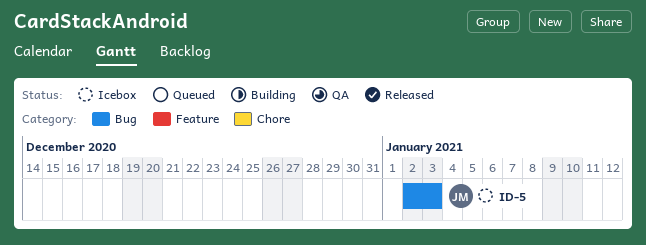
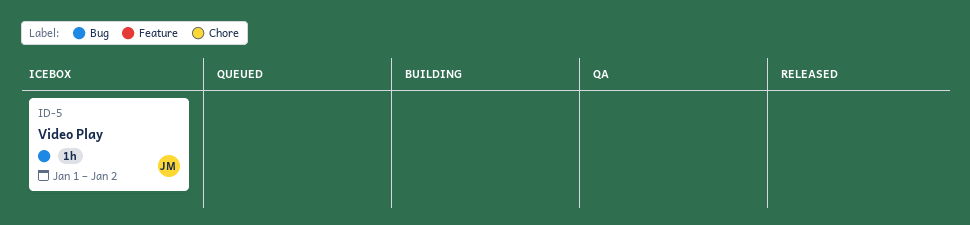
ID-5, start: Jan 2 -> Jan 1
ID-5, due: Jan 3 -> Jan 2

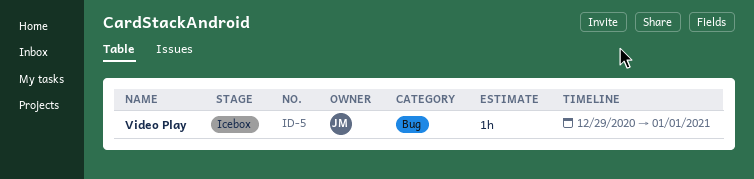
ID-5, start: Jan 1 -> Dec 29
ID-5, due: Jan 2 -> Jan 1

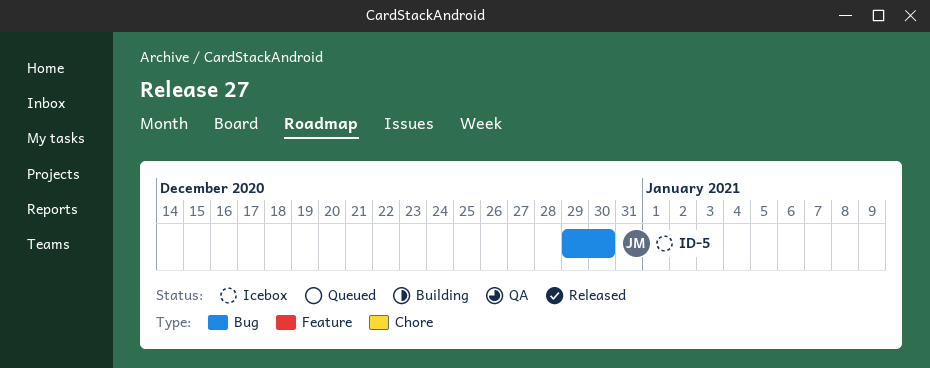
ID-5, due: Jan 1 -> Dec 30

